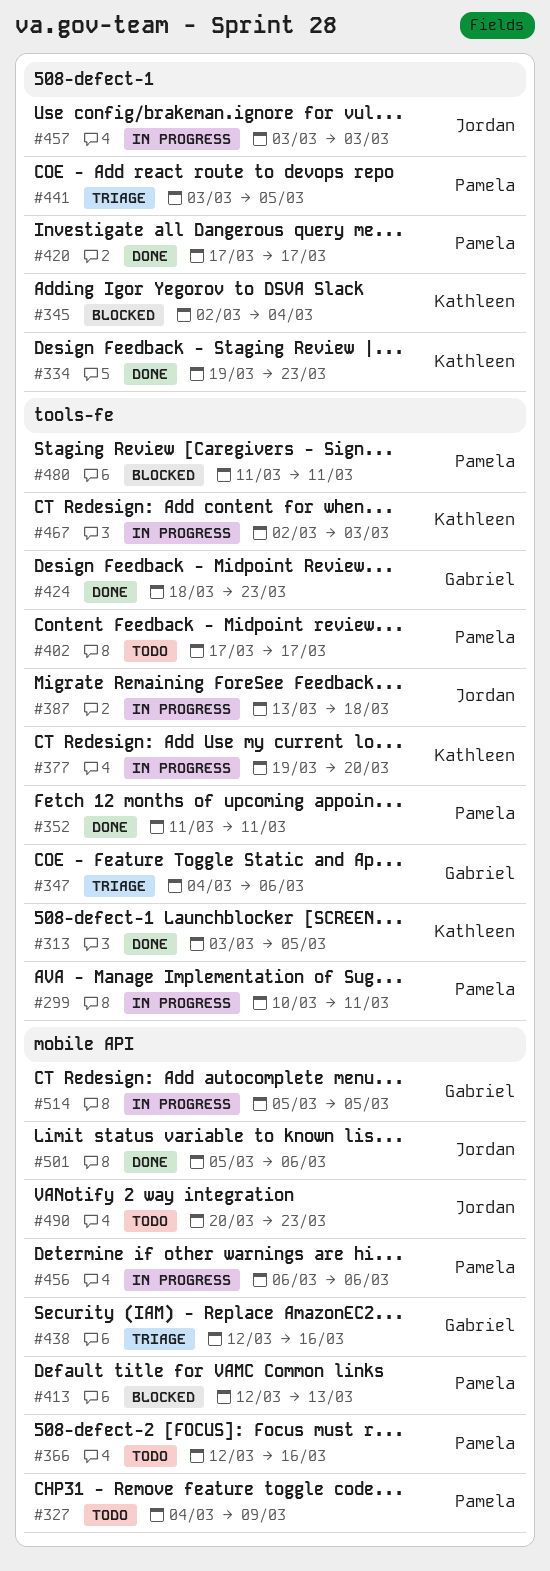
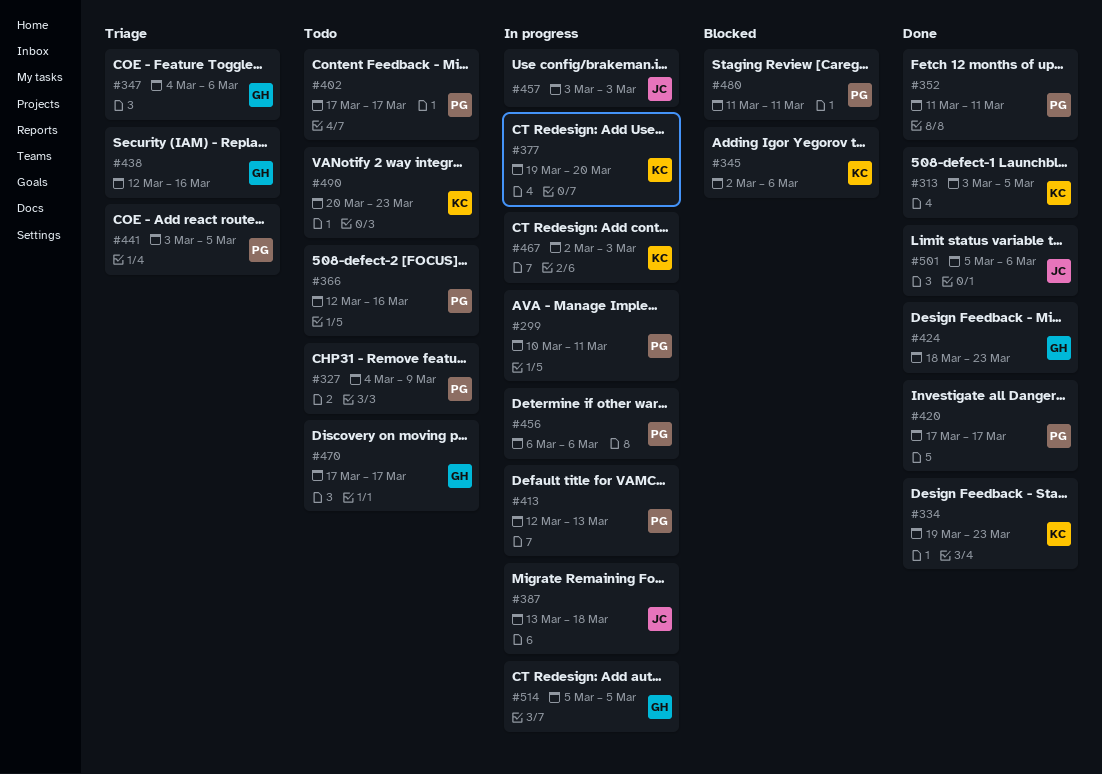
#345, due: Mar 4 -> Mar 6
#413, status: Blocked -> In progress
#470: none -> present
#490, owner: Jordan -> Kathleen

